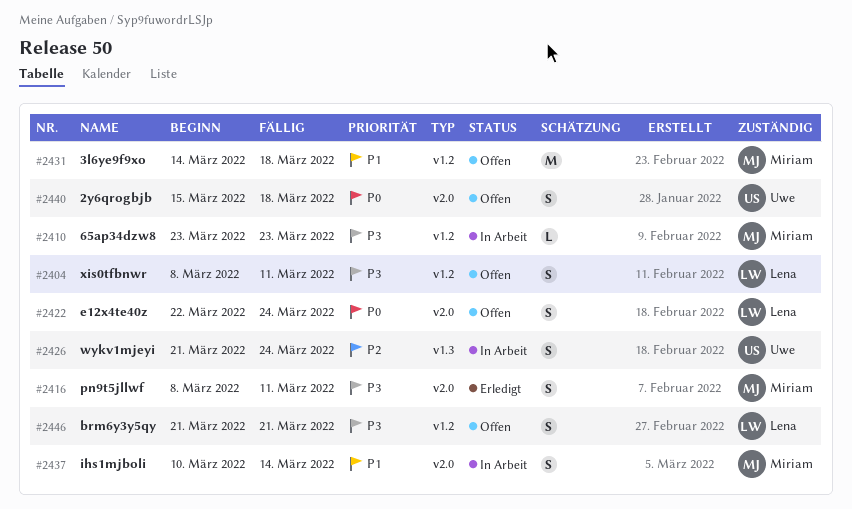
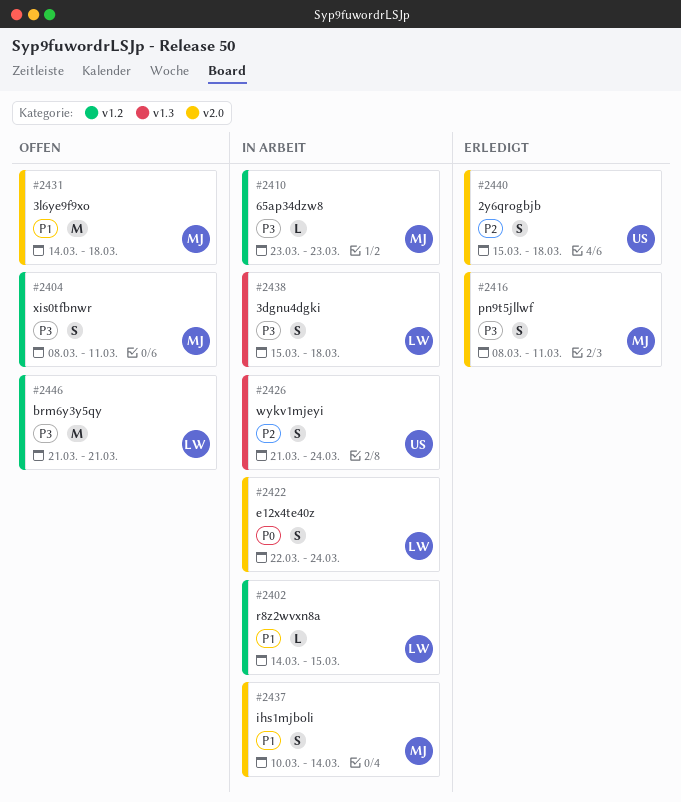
#2402: none -> present
#2404, owner: Lena -> Miriam
#2422, status: Offen -> In Arbeit
#2431, label: v1.2 -> v2.0
#2438: none -> present
#2440, status: Offen -> Erledigt
#2440, priority: P0 -> P2
#2446, estimate: S -> M

